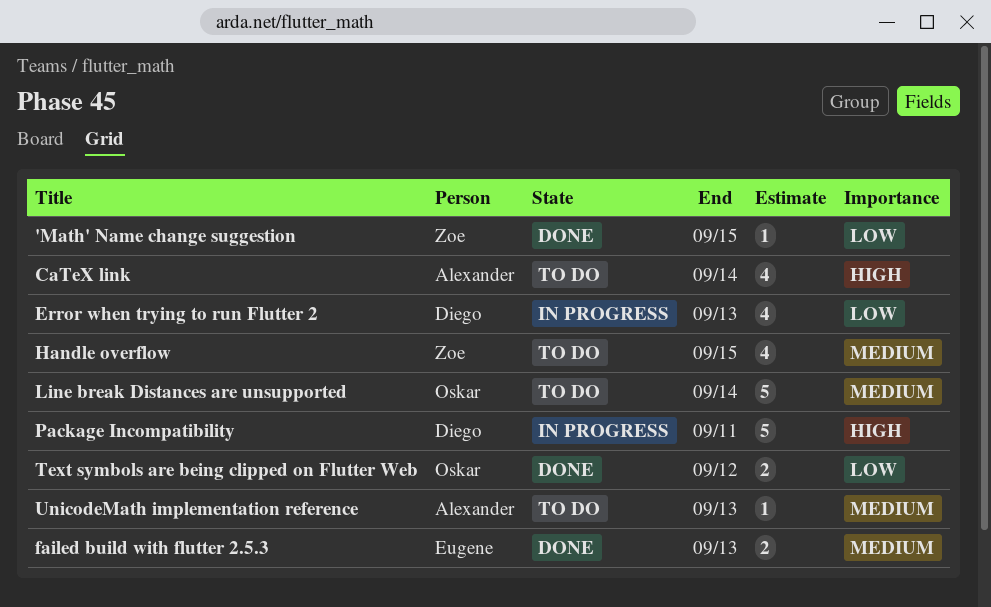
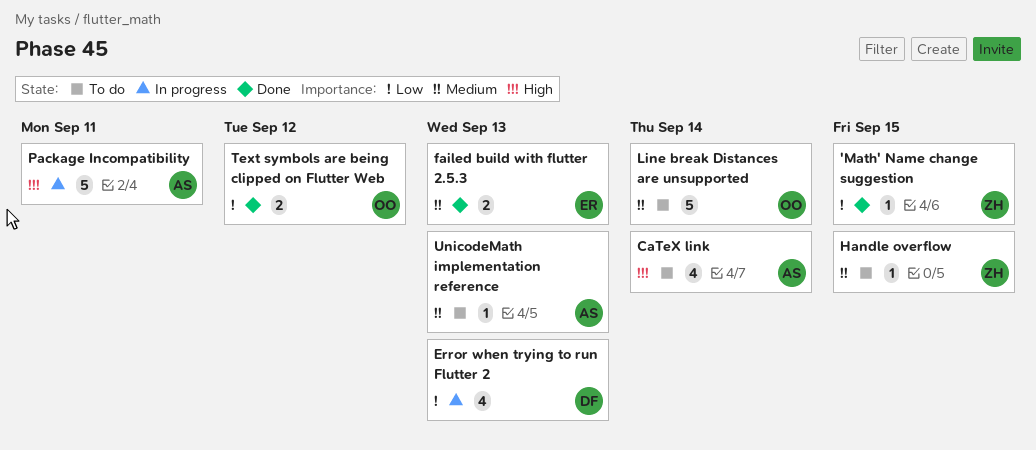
Handle overflow, estimate: 4 -> 1
Package Incompatibility, owner: Diego -> Alexander

